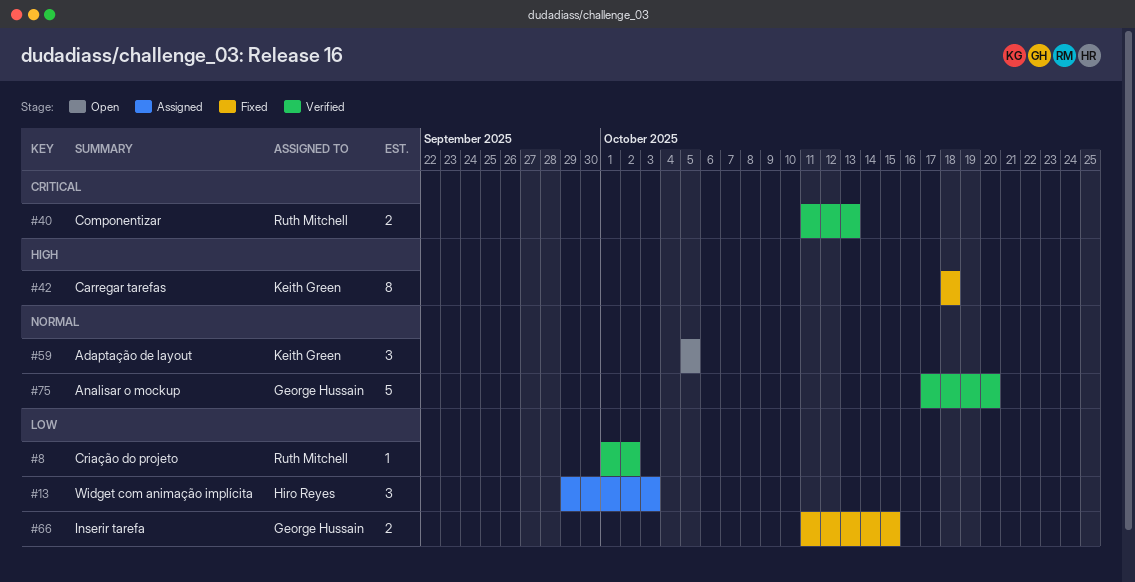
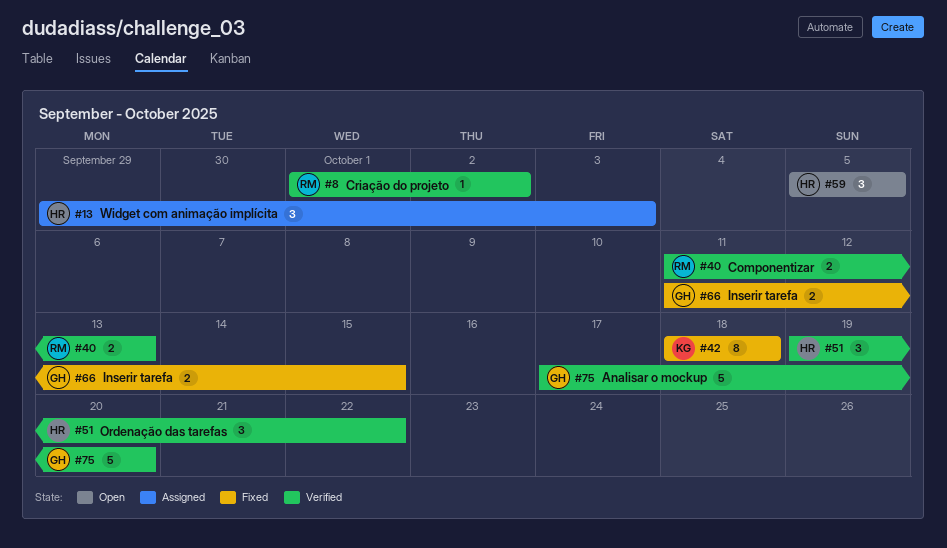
#51: none -> present
#59, owner: Keith Green -> Hiro Reyes

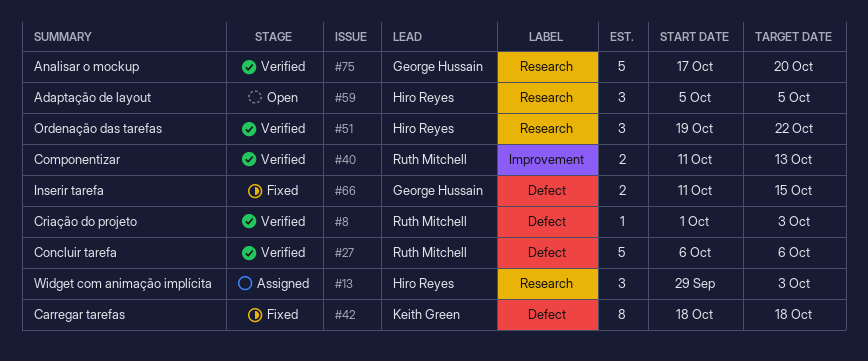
#8, due: Oct 2 -> Oct 3
#27: none -> present

